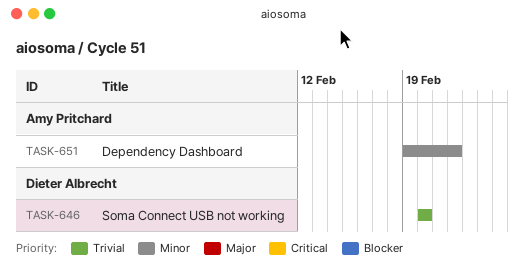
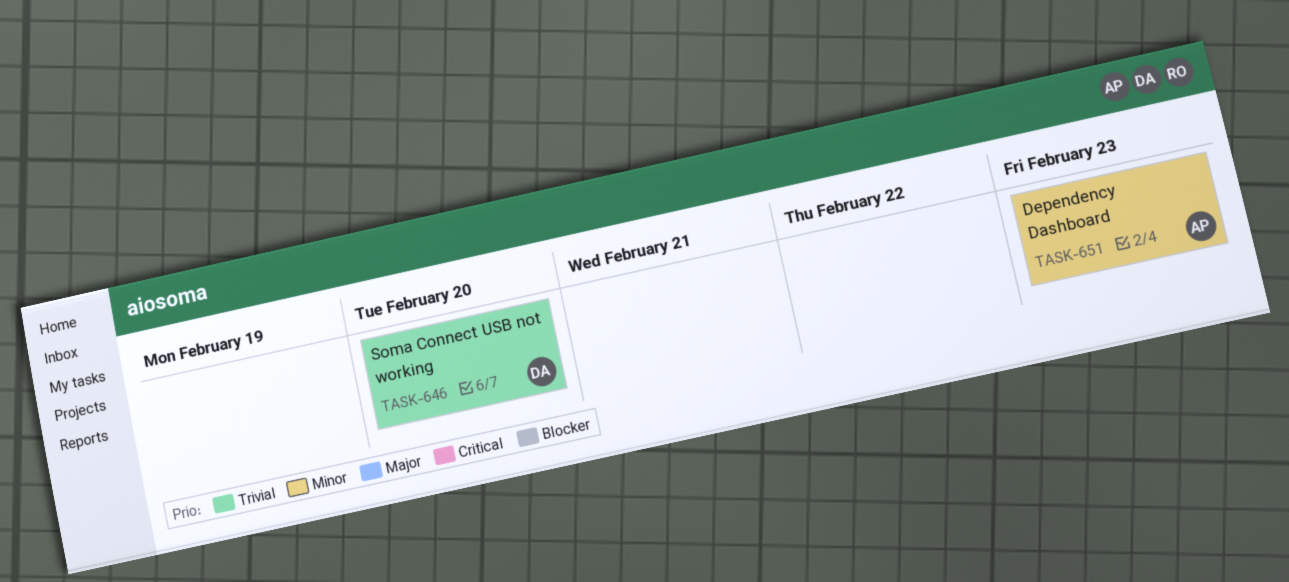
TASK-651, due: Feb 22 -> Feb 23

